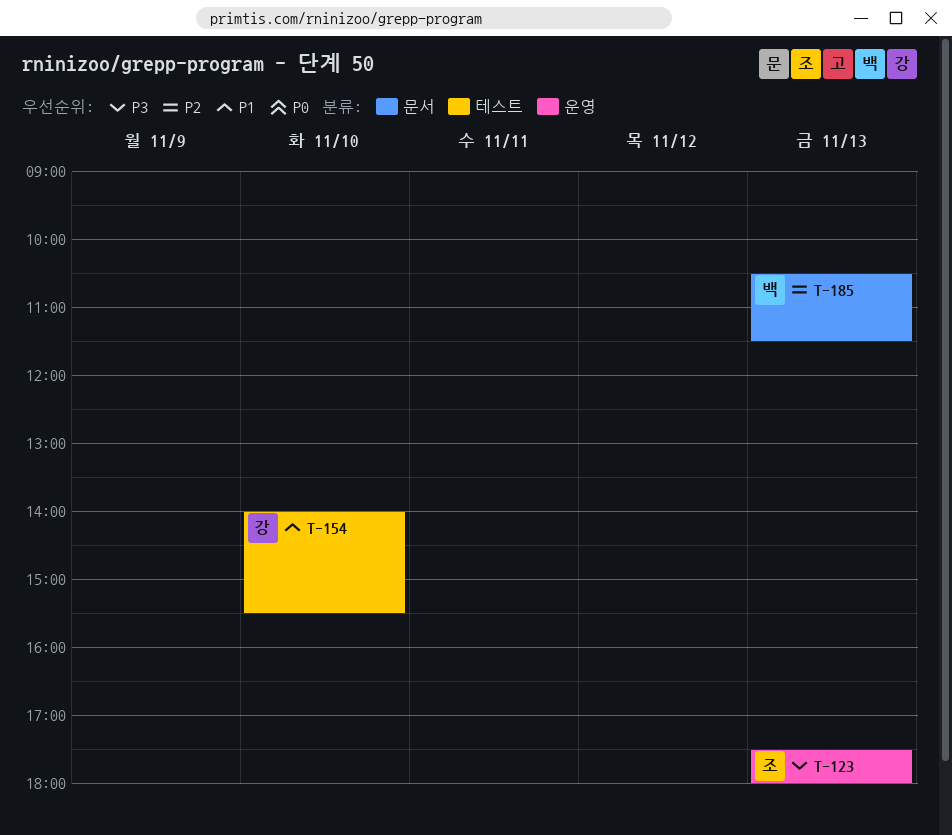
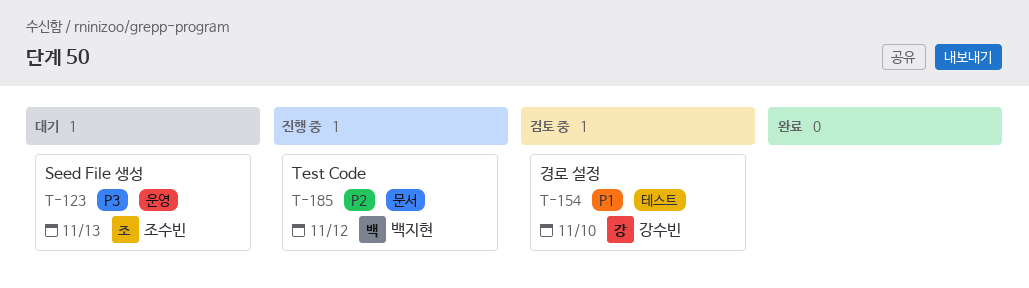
T-185, day: Nov 13 -> Nov 12

